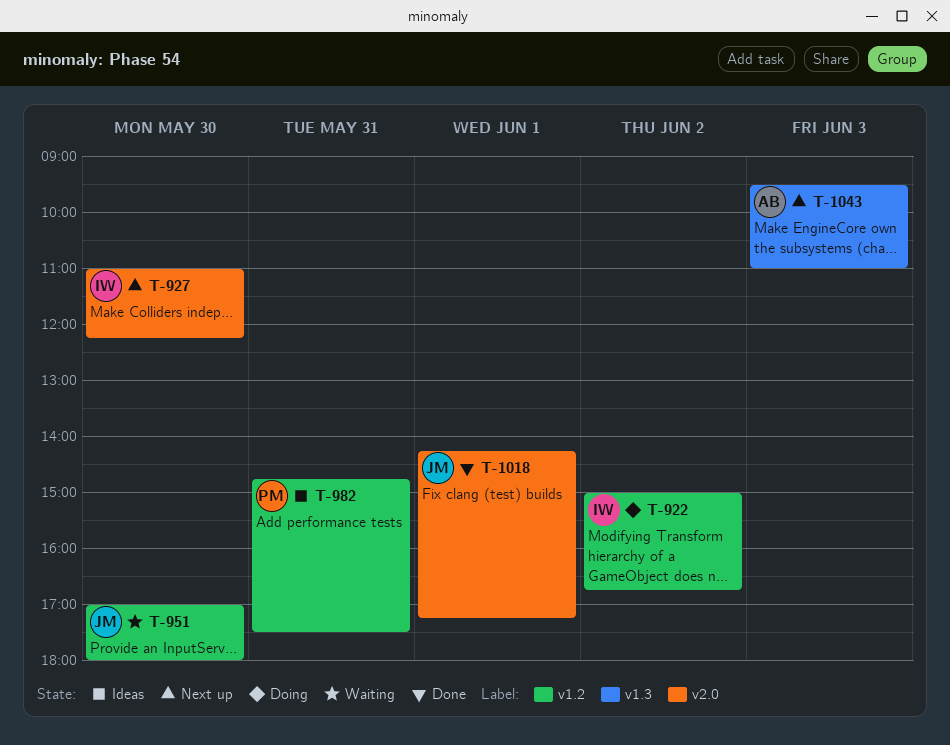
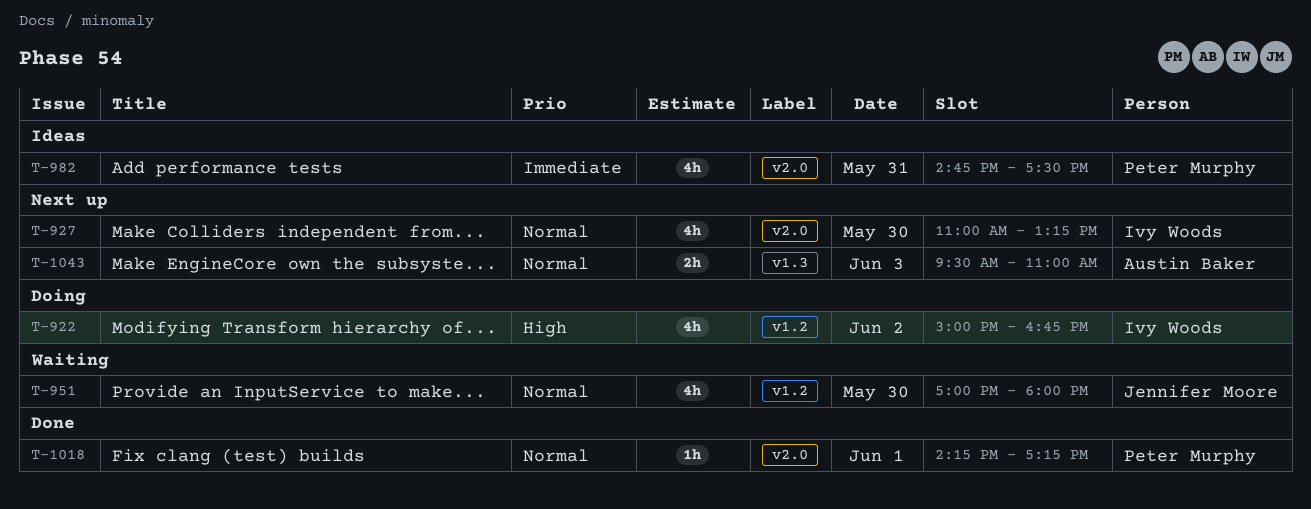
T-927, ends: 12:15 -> 13:15
T-982, label: v1.2 -> v2.0
T-1018, owner: Jennifer Moore -> Peter Murphy

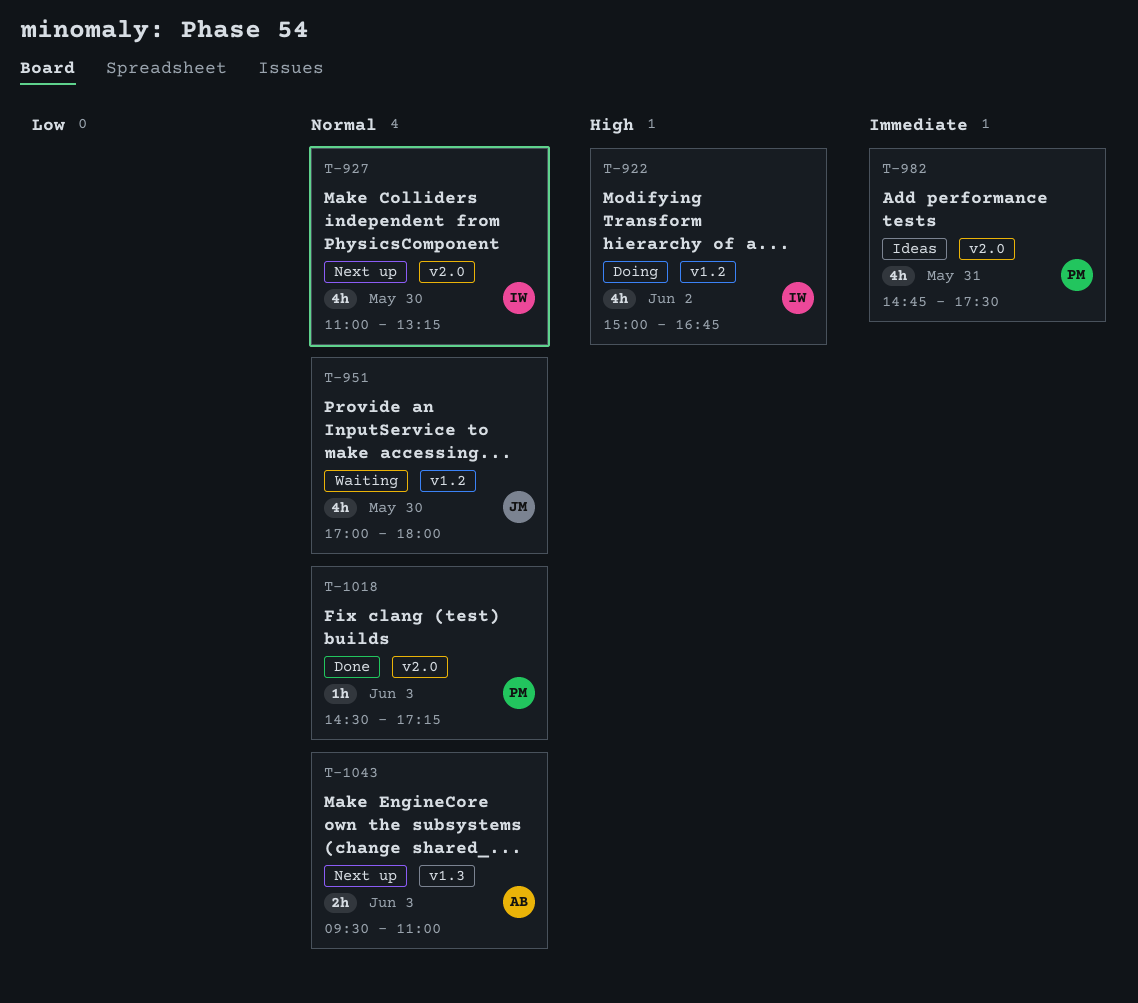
T-1018, day: Jun 1 -> Jun 3
T-1018, begins: 14:15 -> 14:30

